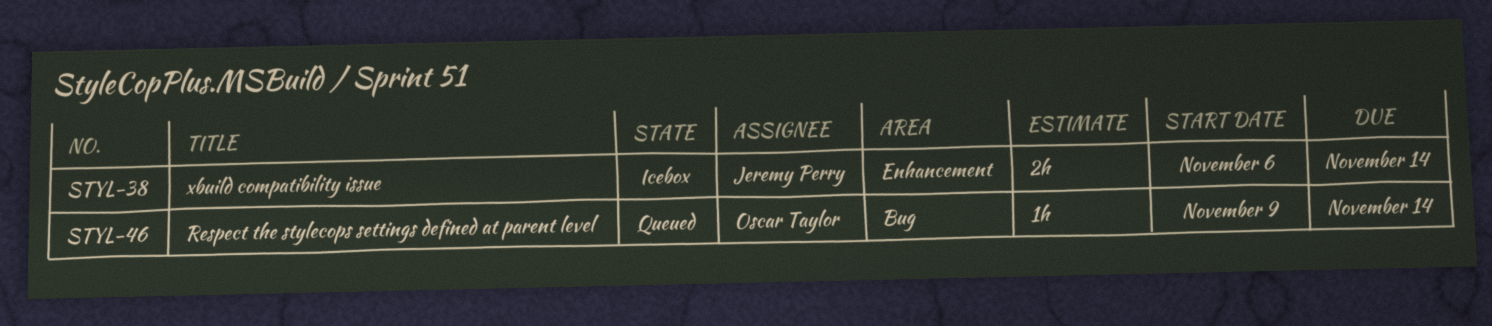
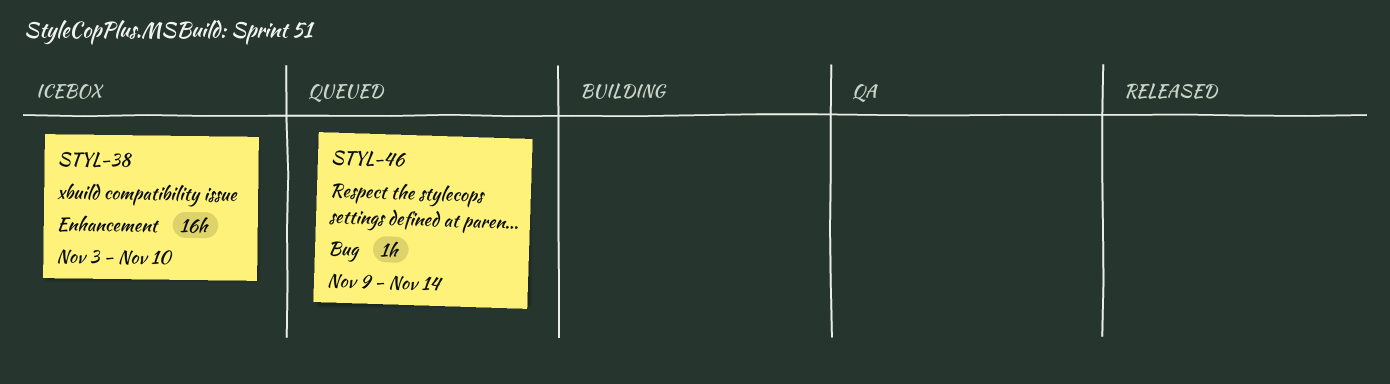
STYL-38, estimate: 2h -> 16h
STYL-38, start: Nov 6 -> Nov 3
STYL-38, due: Nov 14 -> Nov 10

